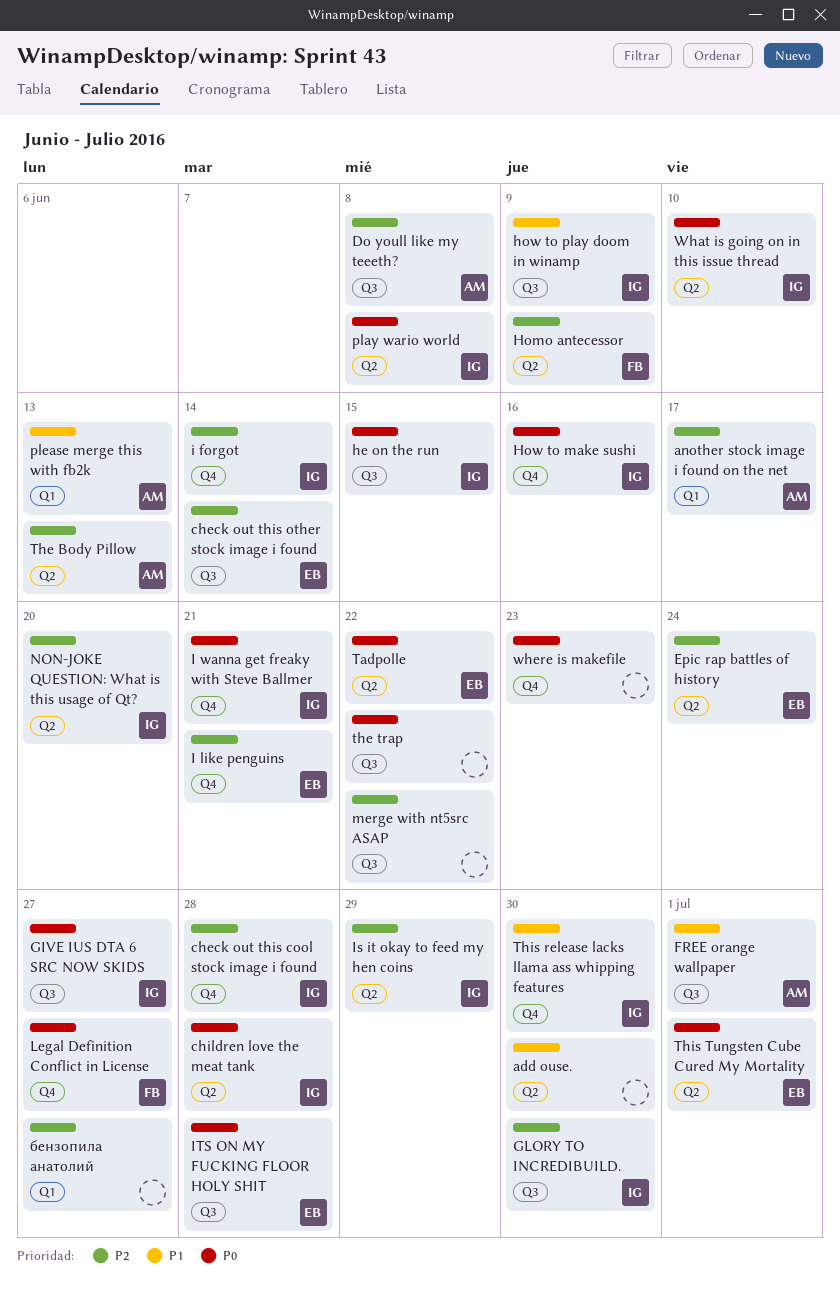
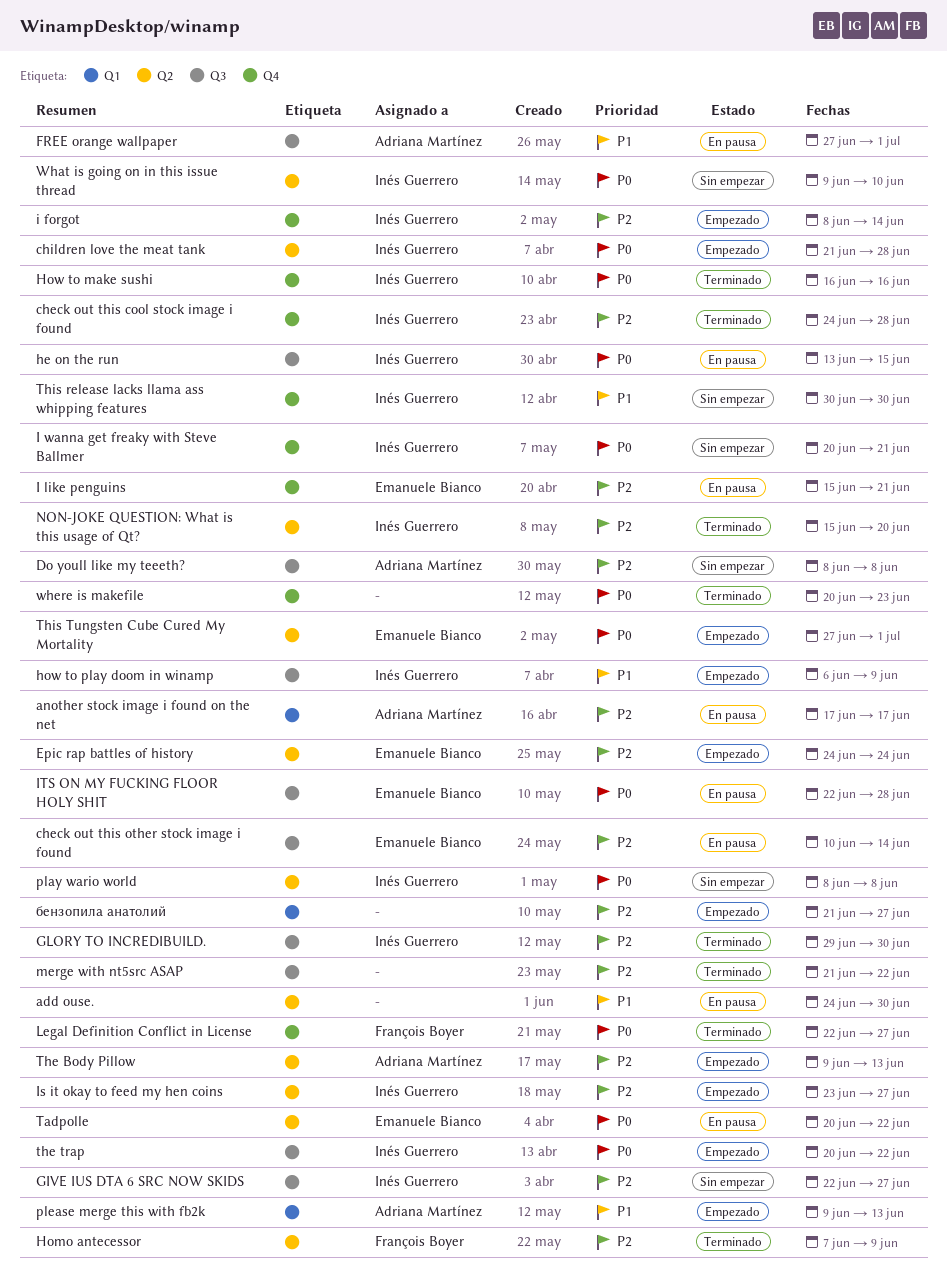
GIVE IUS DTA 6 SRC NOW SKIDS, priority: P0 -> P2
Is it okay to feed my hen coins, due: Jun 29 -> Jun 27
the trap, owner: none -> Inés Guerrero

